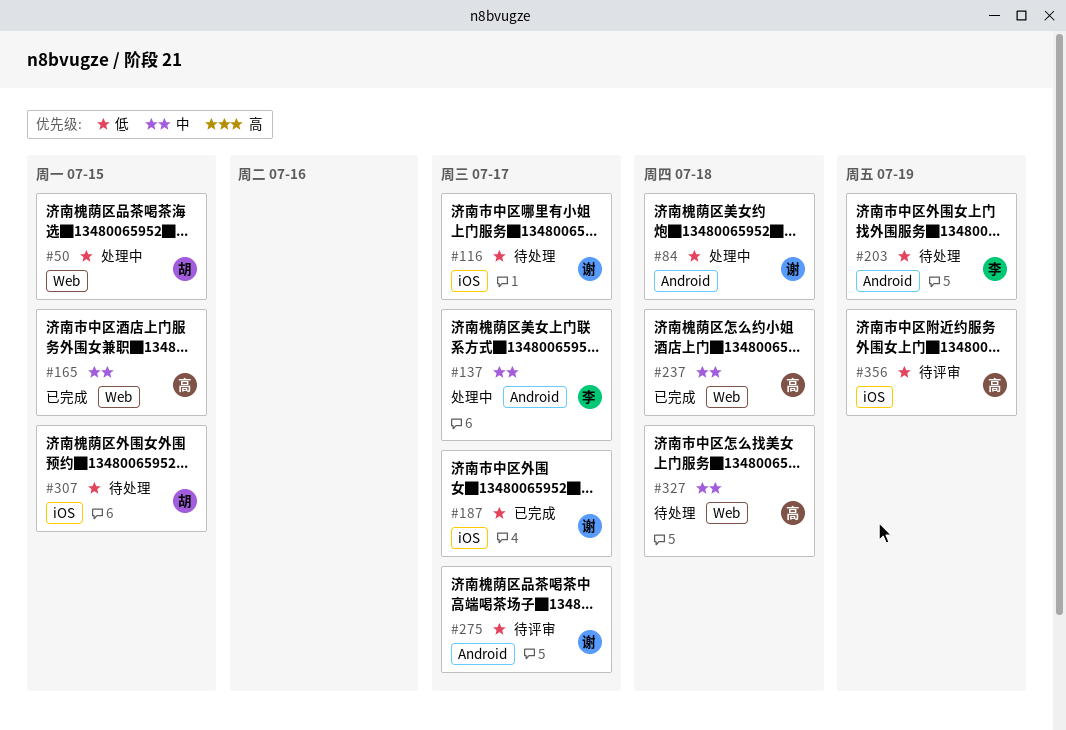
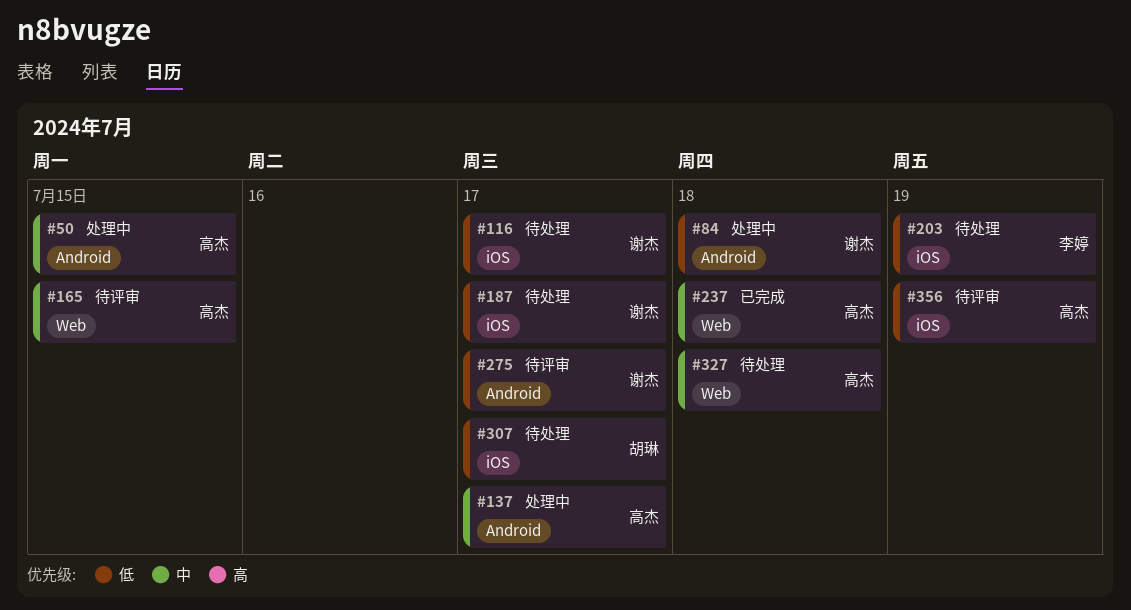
#50, owner: 胡琳 -> 高杰
#50, priority: 低 -> 中
#50, label: Web -> Android
#137, owner: 李婷 -> 高杰
#165, status: 已完成 -> 待评审
#187, status: 已完成 -> 待处理
#203, label: Android -> iOS
#307, due: Jul 15 -> Jul 17

